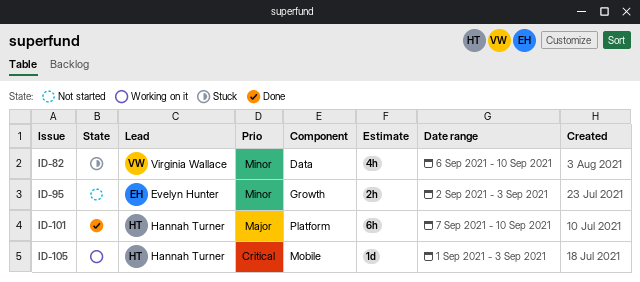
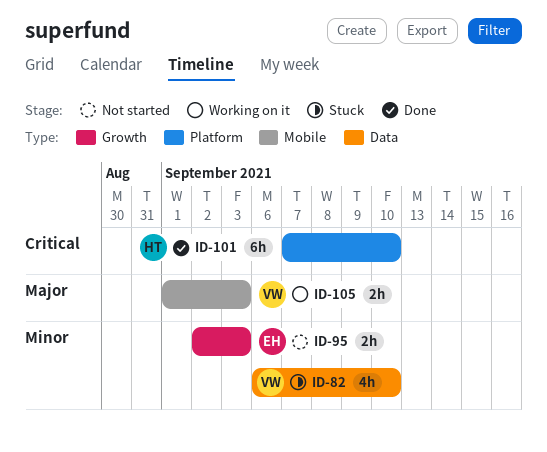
ID-101, priority: Major -> Critical
ID-105, owner: Hannah Turner -> Virginia Wallace
ID-105, priority: Critical -> Major
ID-105, estimate: 1d -> 2h

